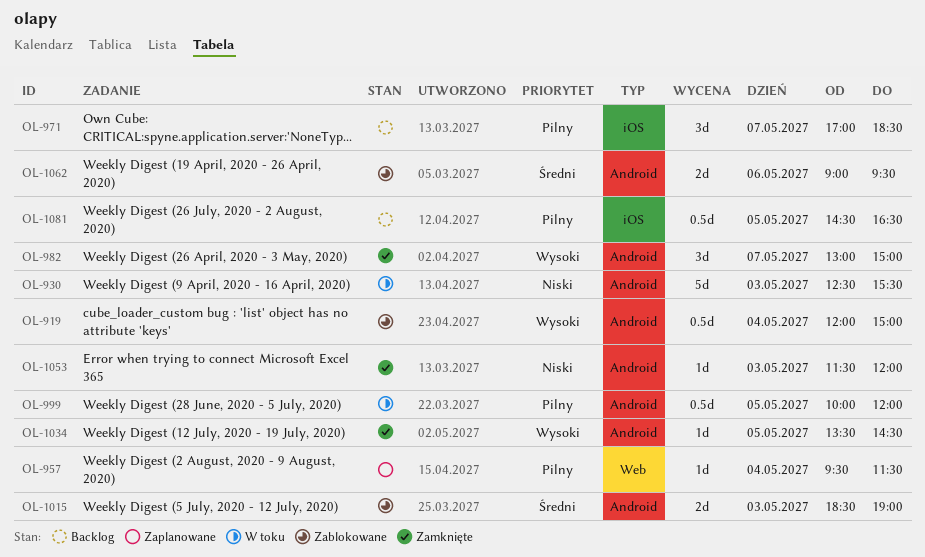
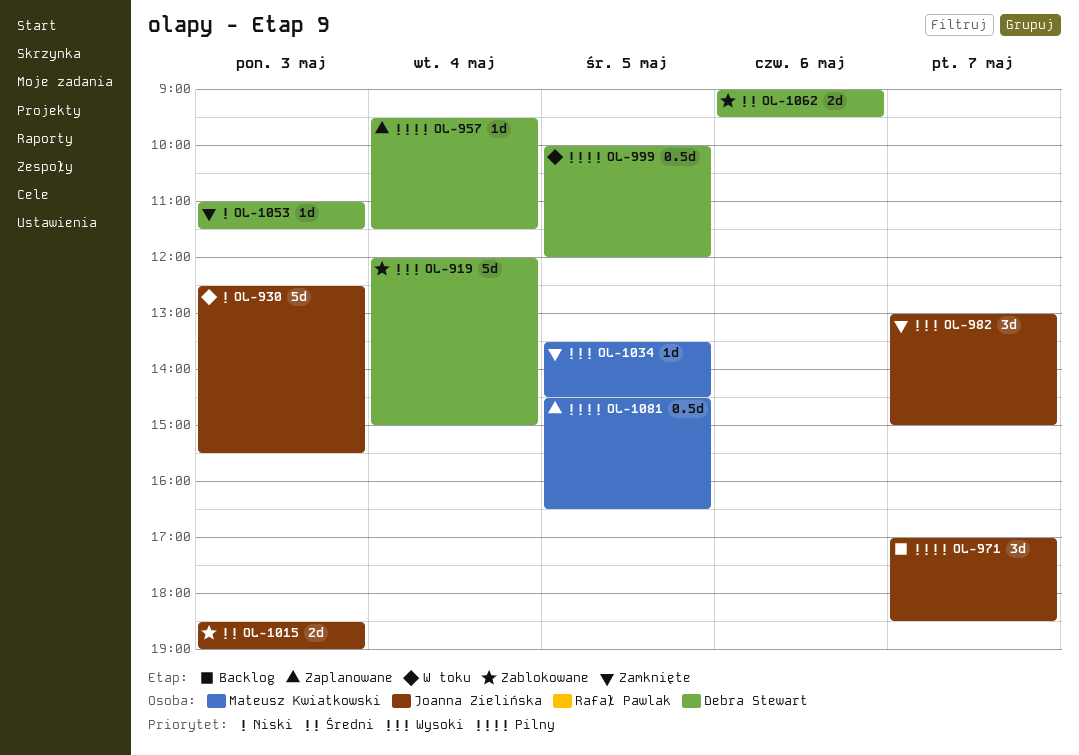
OL-919, estimate: 0.5d -> 5d
OL-1053, begins: 11:30 -> 11:00
OL-1053, ends: 12:00 -> 11:30
OL-1081, status: Backlog -> Zaplanowane

